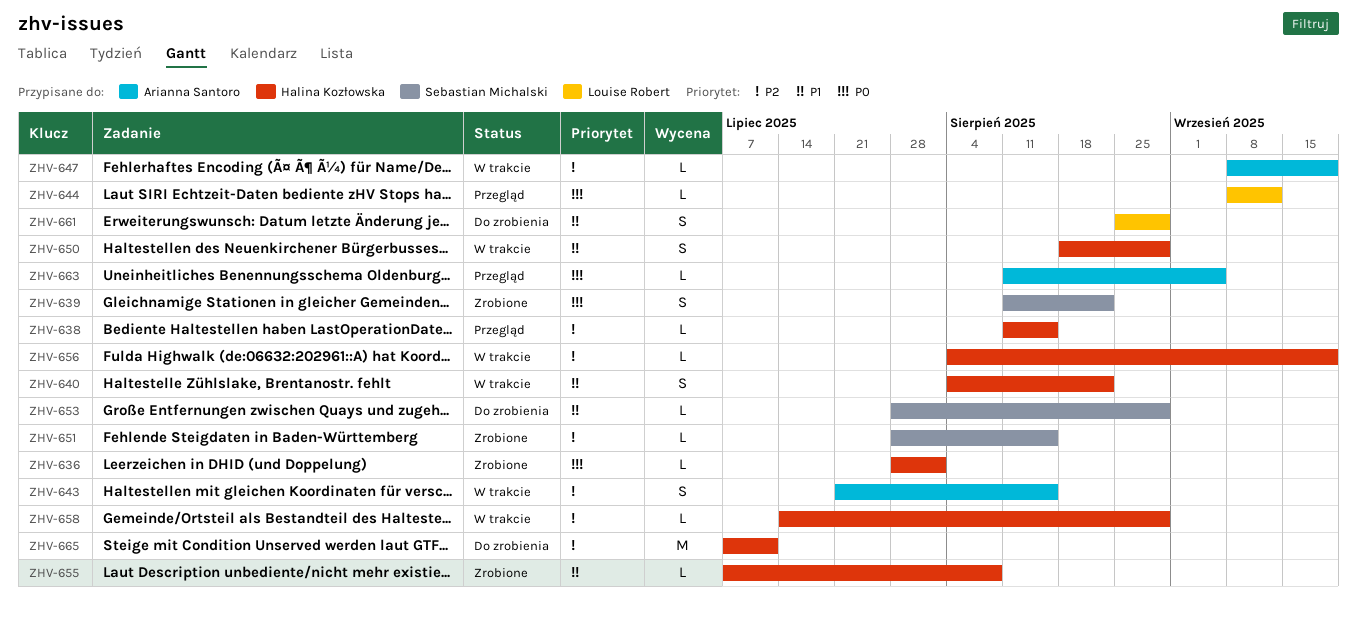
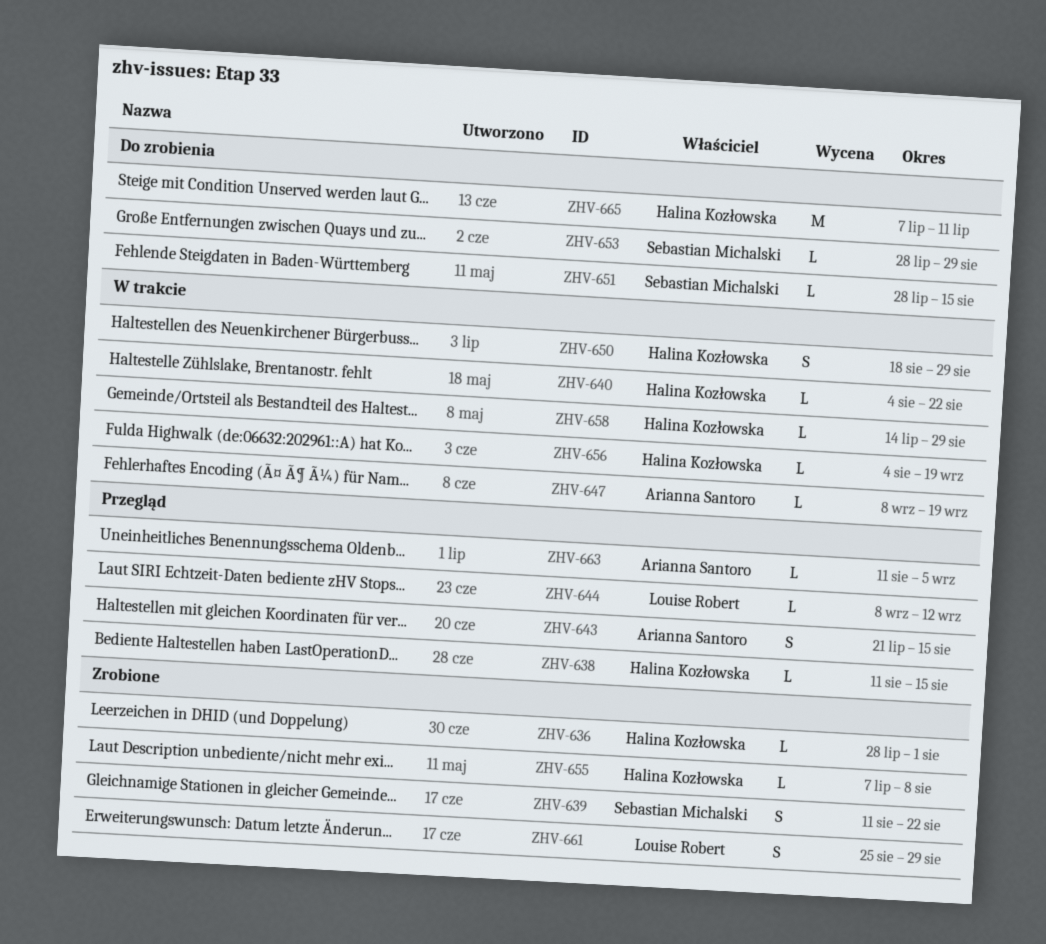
ZHV-640, estimate: S -> L
ZHV-643, status: W trakcie -> Przegląd
ZHV-651, status: Zrobione -> Do zrobienia
ZHV-661, status: Do zrobienia -> Zrobione

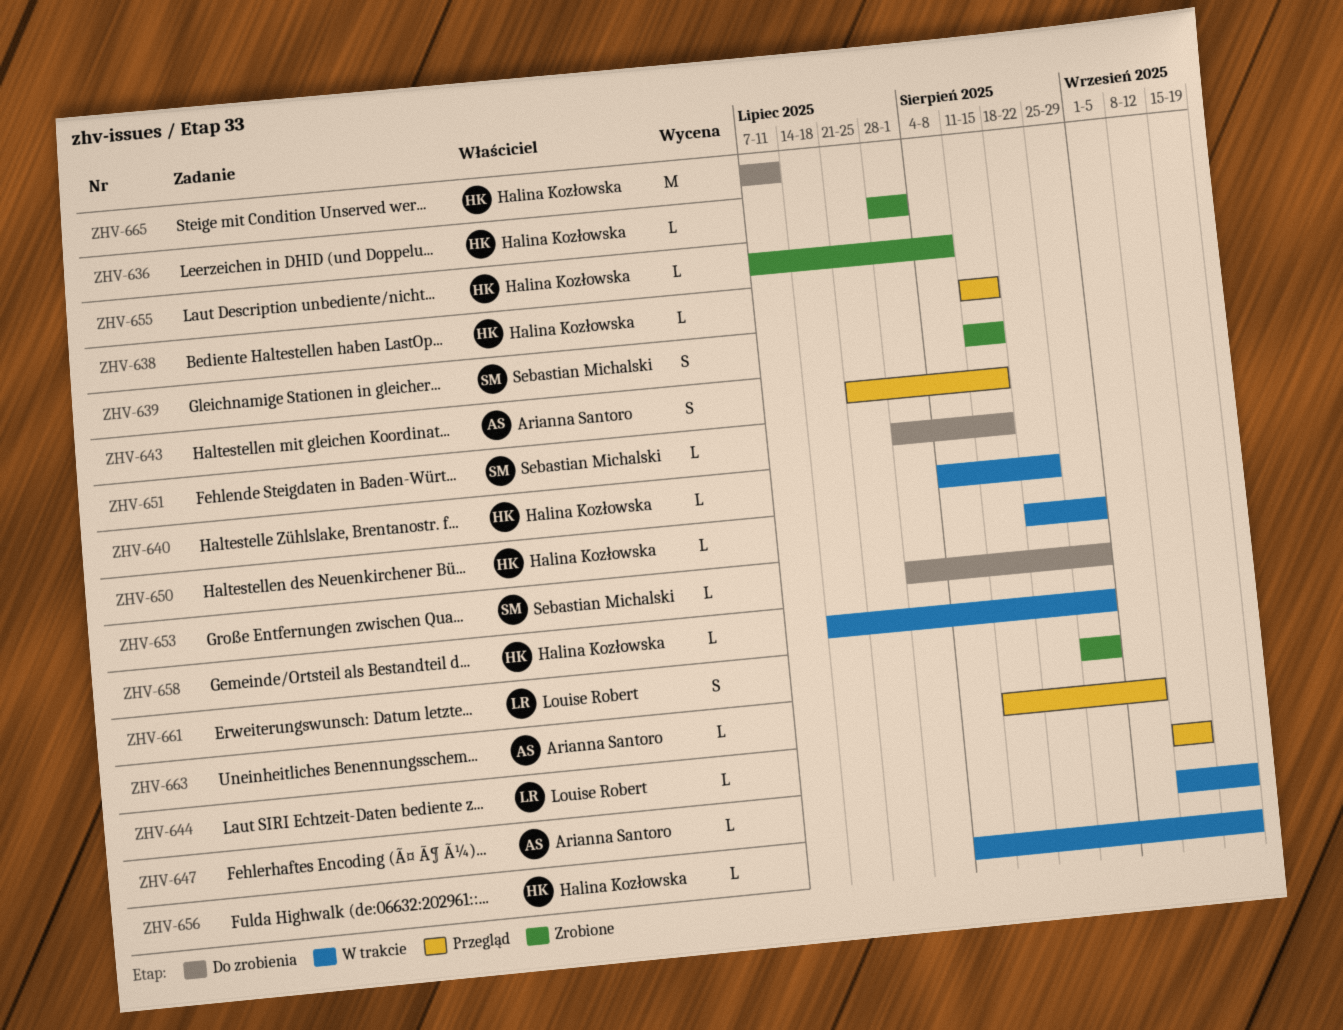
ZHV-639, due: Aug 22 -> Aug 15
ZHV-650, estimate: S -> L

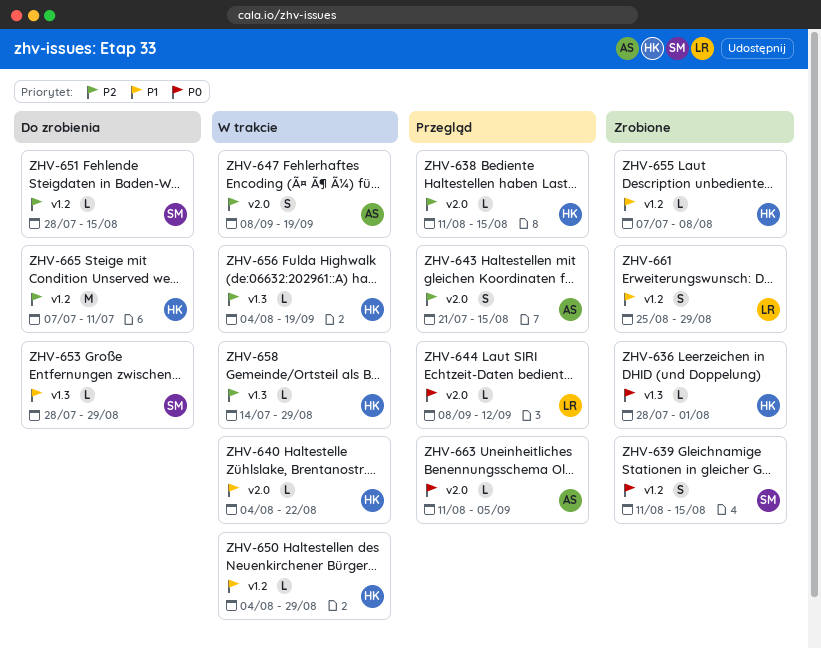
ZHV-647, estimate: L -> S
ZHV-650, start: Aug 18 -> Aug 4

